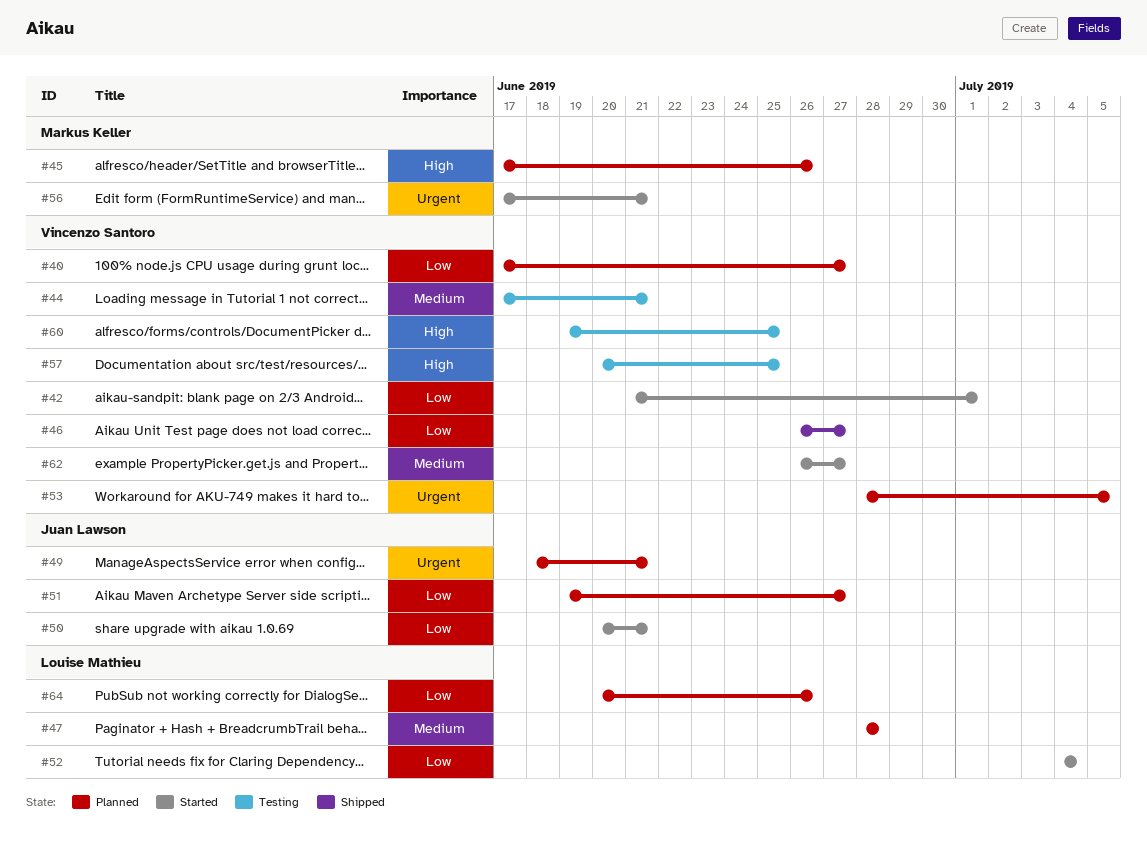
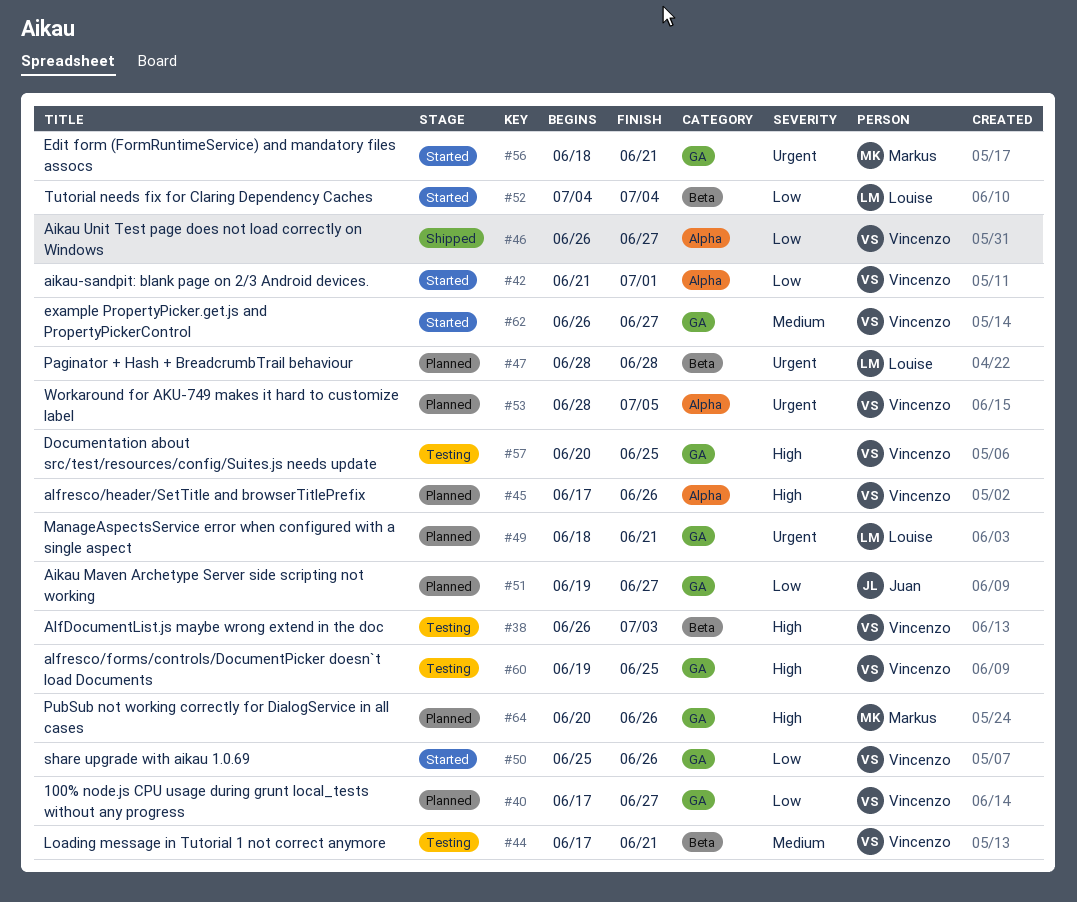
#38: none -> present
#45, owner: Markus Keller -> Vincenzo Santoro
#47, priority: Medium -> Urgent
#49, owner: Juan Lawson -> Louise Mathieu
#50, owner: Juan Lawson -> Vincenzo Santoro
#50, start: Jun 20 -> Jun 25
#50, due: Jun 21 -> Jun 26
#56, start: Jun 17 -> Jun 18
#64, owner: Louise Mathieu -> Markus Keller
#64, priority: Low -> High

